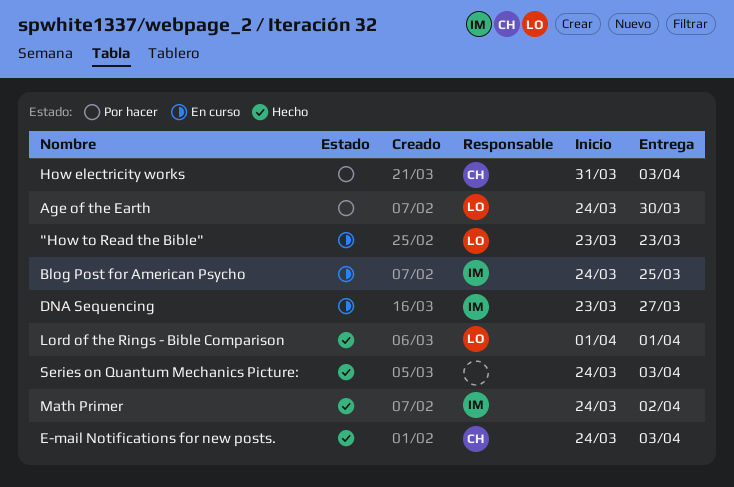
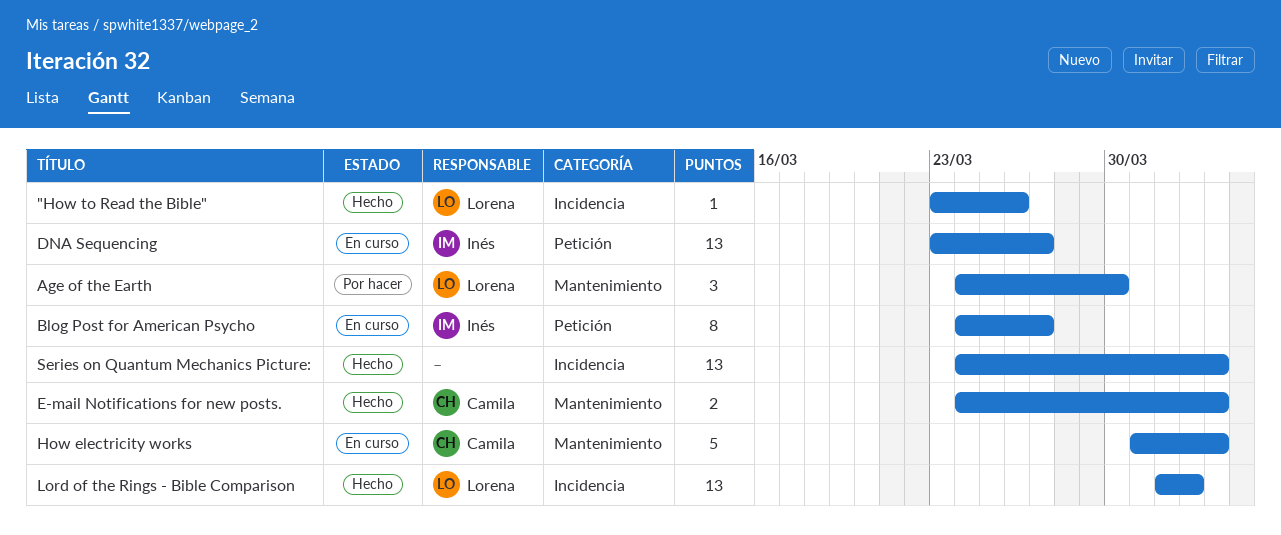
"How to Read the Bible", status: En curso -> Hecho
"How to Read the Bible", due: Mar 23 -> Mar 26
Blog Post for American Psycho, due: Mar 25 -> Mar 27
How electricity works, status: Por hacer -> En curso
Lord of the Rings - Bible Comparison, due: Apr 1 -> Apr 2
Math Primer: present -> none

